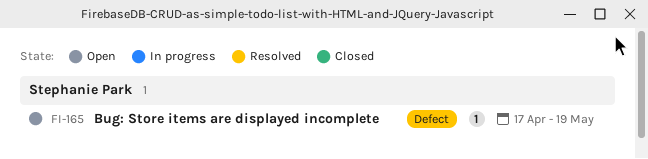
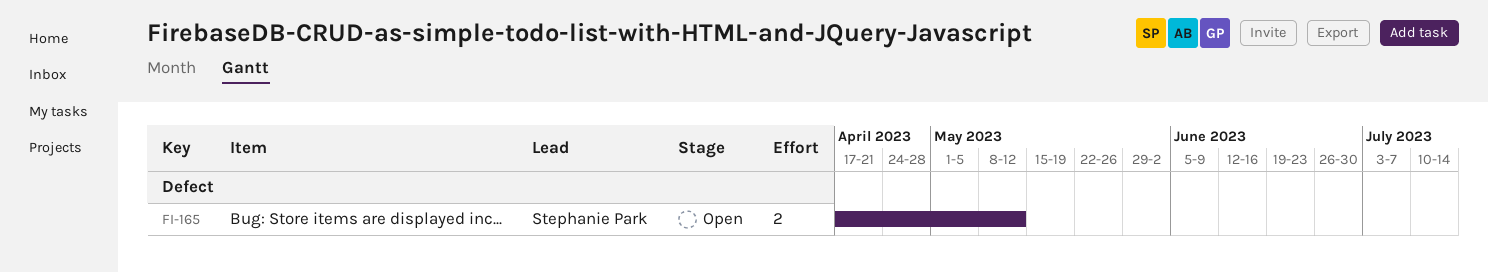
FI-165, estimate: 1 -> 2
FI-165, due: May 19 -> May 12

